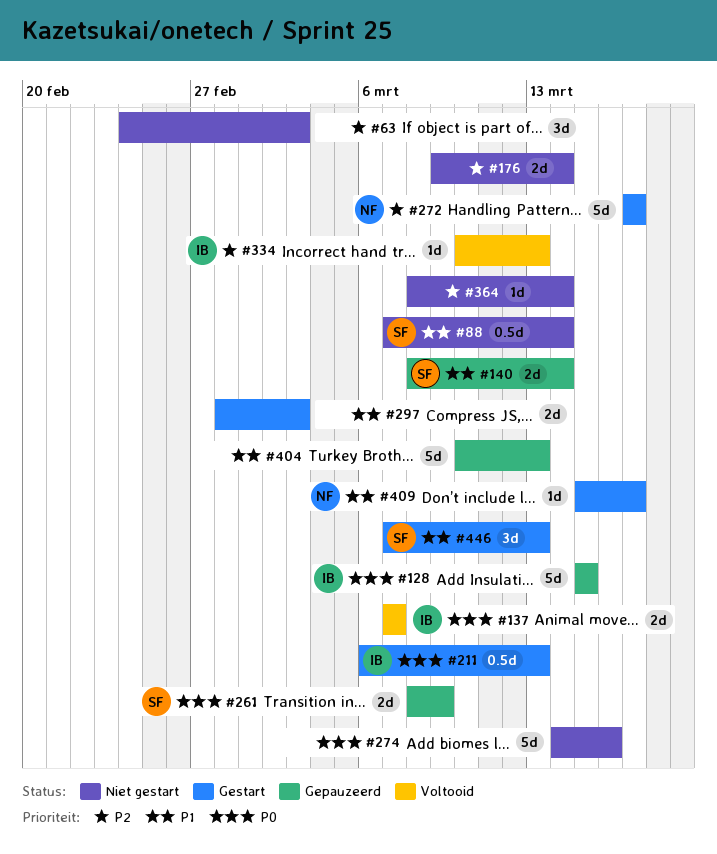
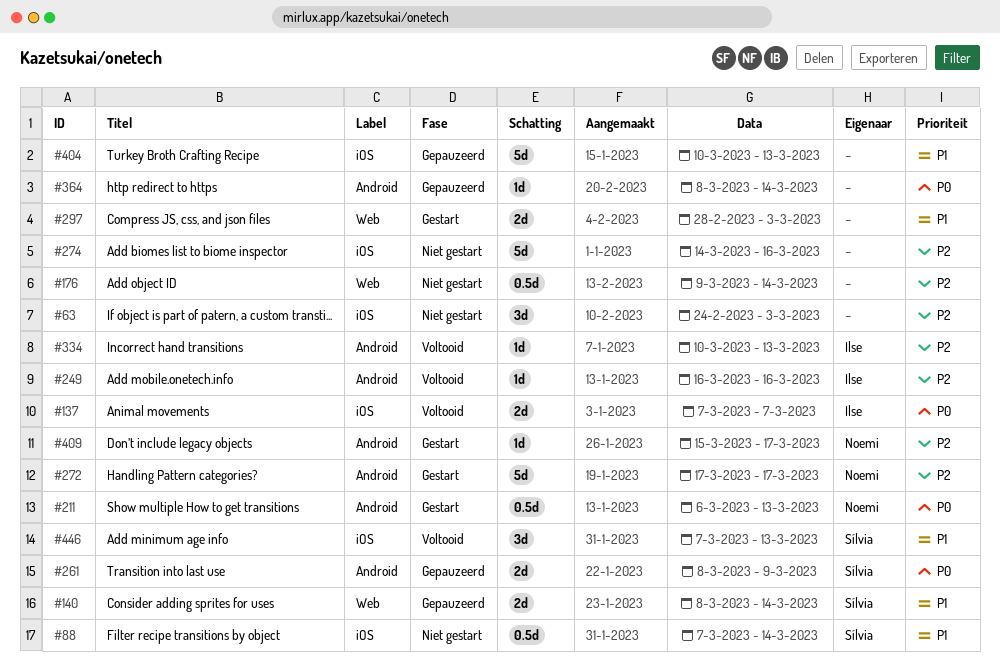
#128: present -> none
#176, estimate: 2d -> 0.5d
#211, owner: Ilse -> Noemi
#249: none -> present
#274, priority: P0 -> P2
#364, status: Niet gestart -> Gepauzeerd
#364, priority: P2 -> P0
#409, priority: P1 -> P2
#446, status: Gestart -> Voltooid

